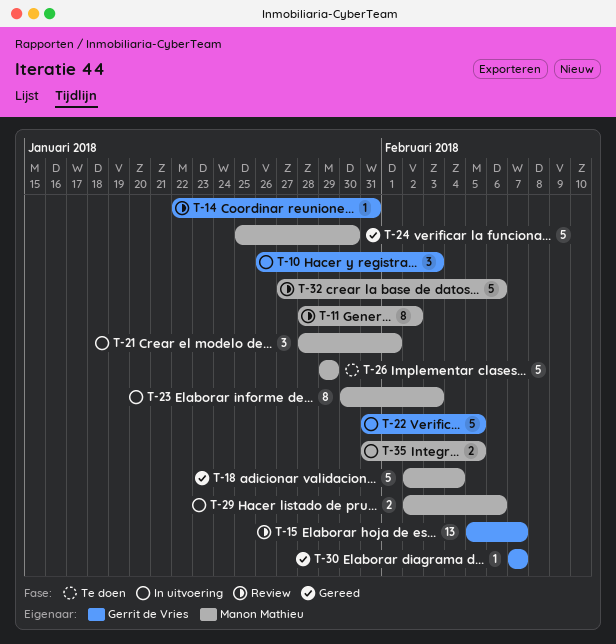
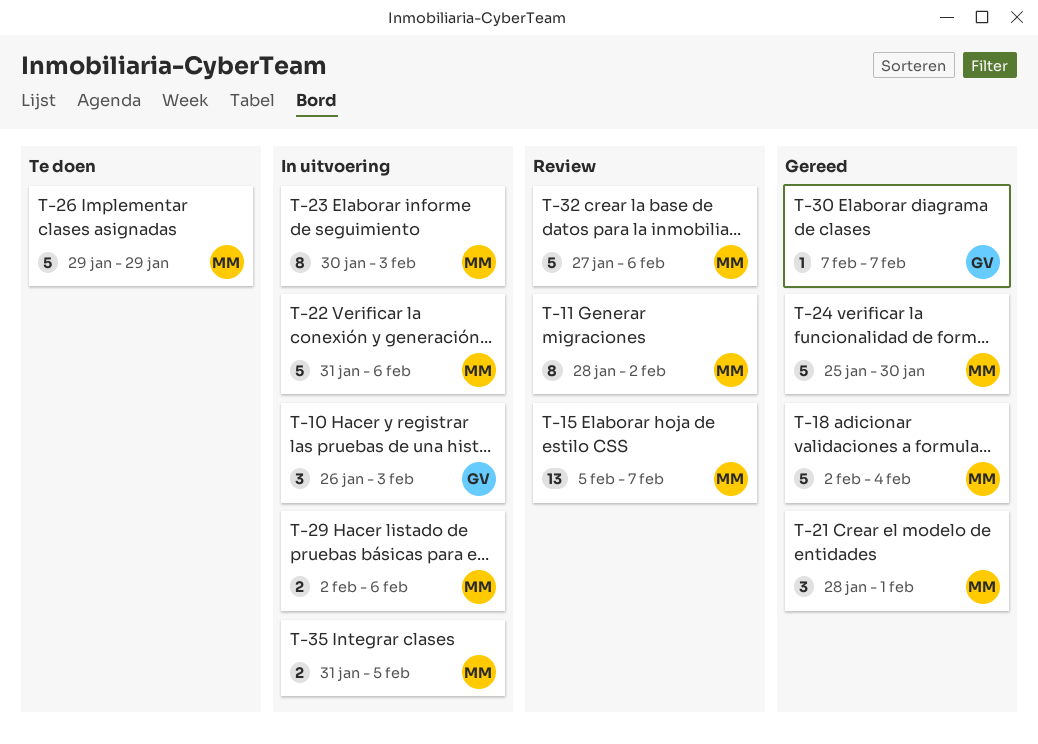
T-14: present -> none
T-15, owner: Gerrit de Vries -> Manon Mathieu
T-21, status: In uitvoering -> Gereed
T-22, owner: Gerrit de Vries -> Manon Mathieu
T-22, due: Feb 5 -> Feb 6

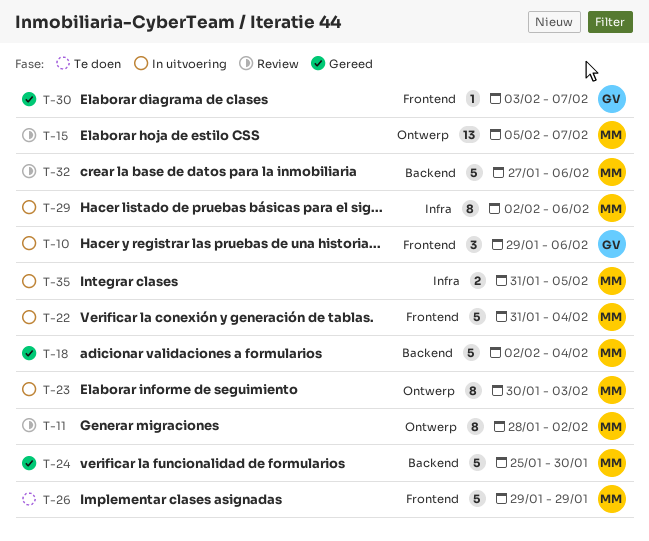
T-10, start: Jan 26 -> Jan 29
T-10, due: Feb 3 -> Feb 6
T-21: present -> none
T-22, due: Feb 6 -> Feb 4
T-29, estimate: 2 -> 8
T-30, start: Feb 7 -> Feb 3

